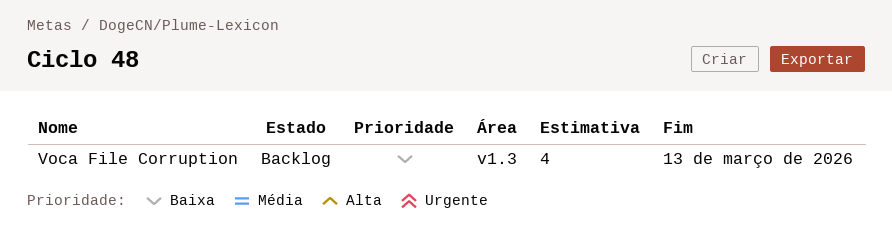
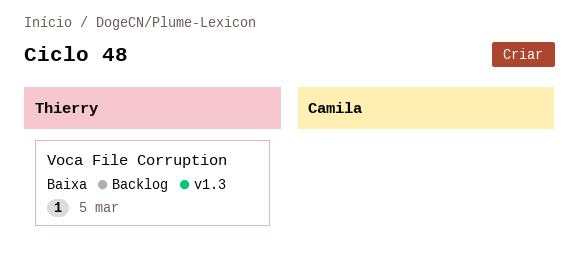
Voca File Corruption, estimate: 4 -> 1
Voca File Corruption, due: Mar 13 -> Mar 5

